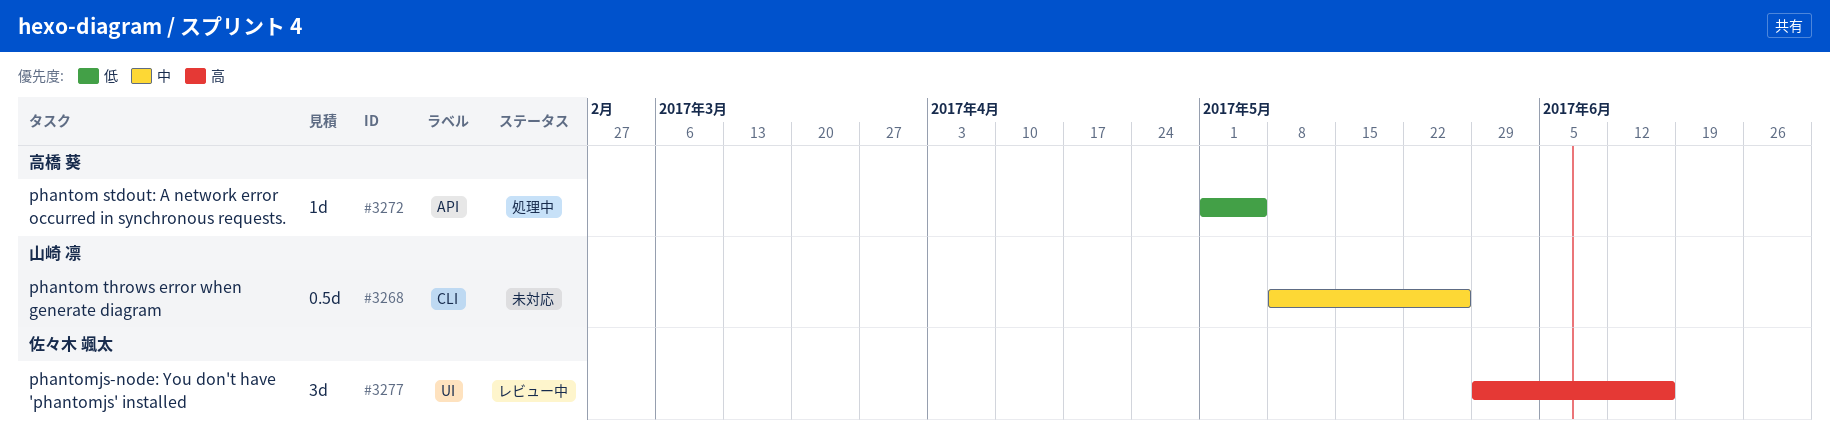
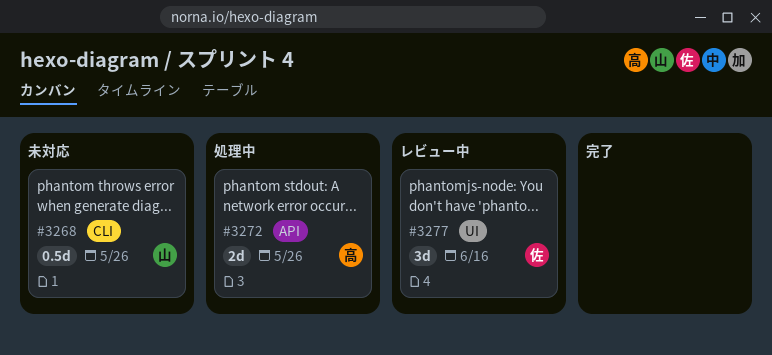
#3272, estimate: 1d -> 2d
#3272, due: May 5 -> May 26

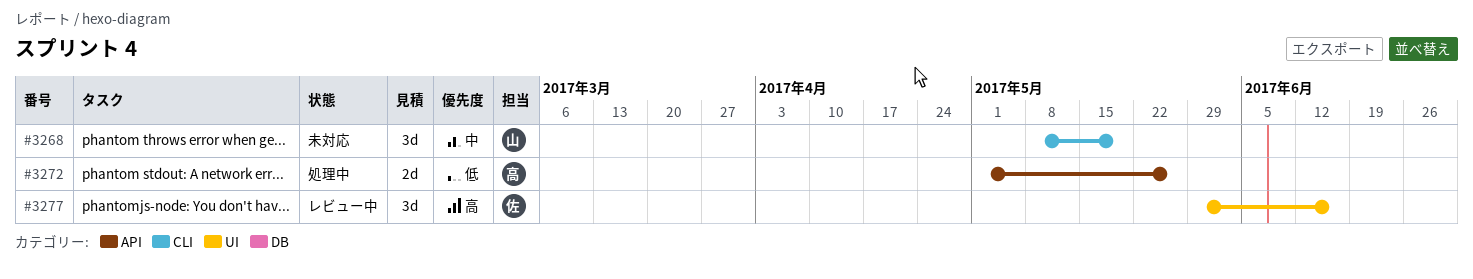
#3268, estimate: 0.5d -> 3d
#3268, due: May 26 -> May 19

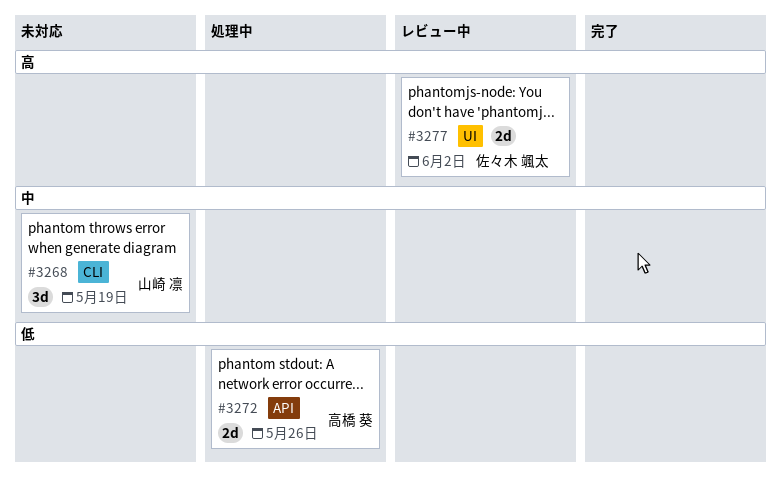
#3277, estimate: 3d -> 2d
#3277, due: Jun 16 -> Jun 2

